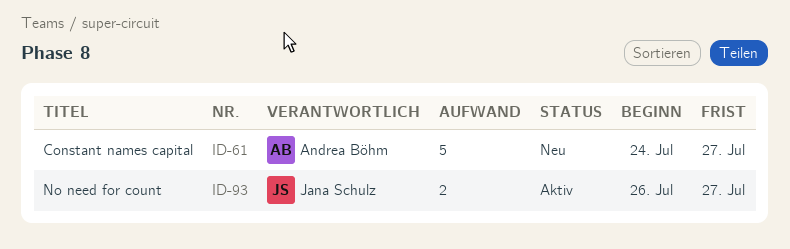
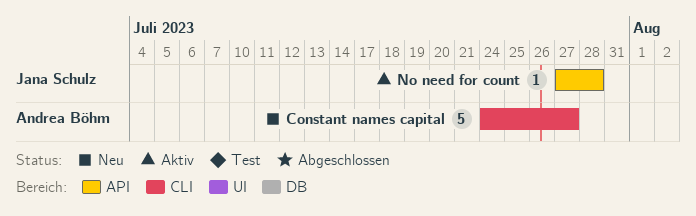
No need for count, estimate: 2 -> 1
No need for count, start: Jul 26 -> Jul 27
No need for count, due: Jul 27 -> Jul 28

